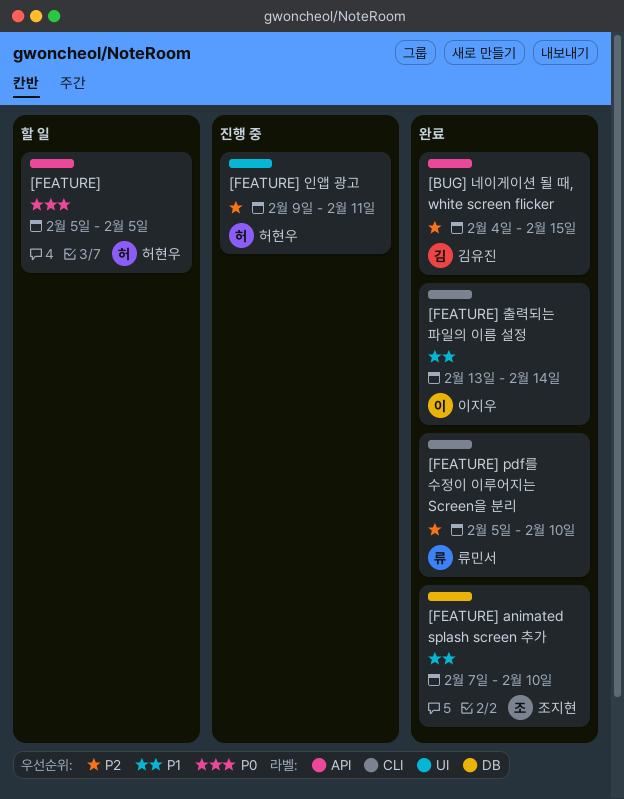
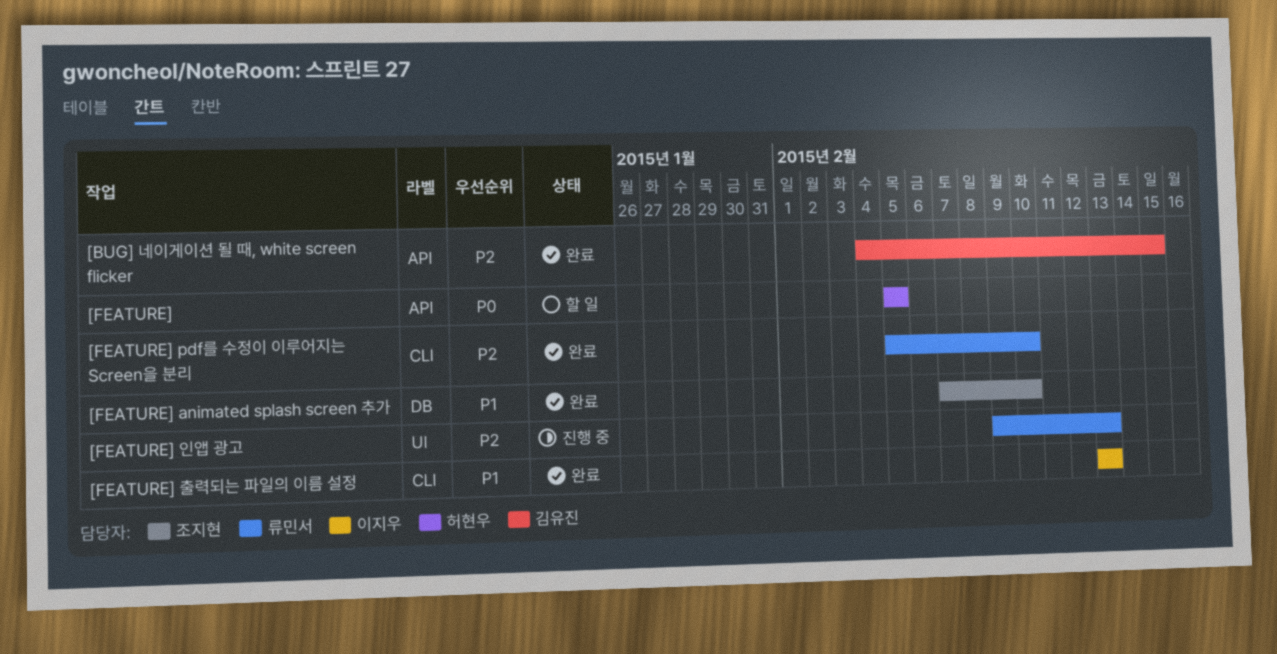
[FEATURE] 인앱 광고, owner: 허현우 -> 류민서
[FEATURE] 인앱 광고, due: Feb 11 -> Feb 13
[FEATURE] 출력되는 파일의 이름 설정, due: Feb 14 -> Feb 13

